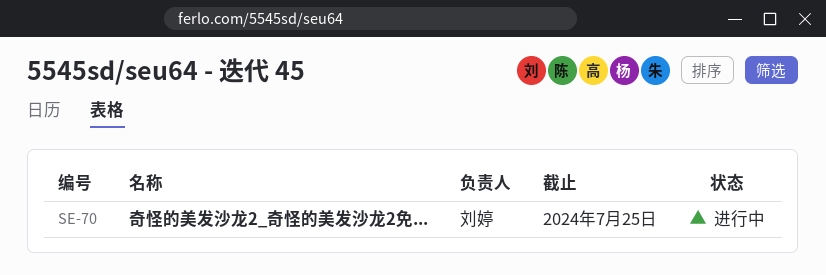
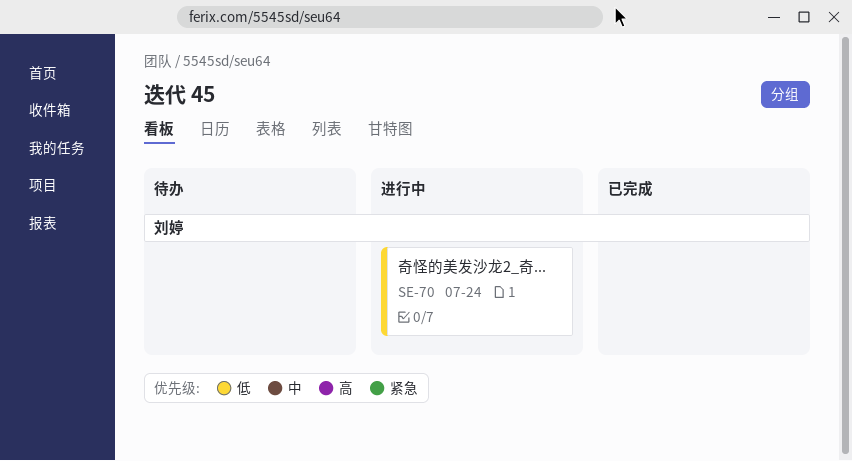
SE-70, due: Jul 25 -> Jul 24

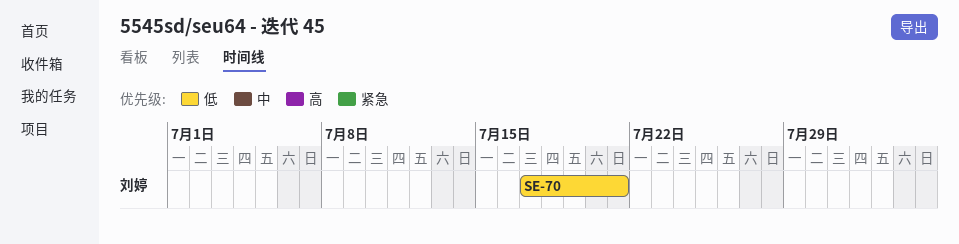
SE-70, due: Jul 24 -> Jul 21

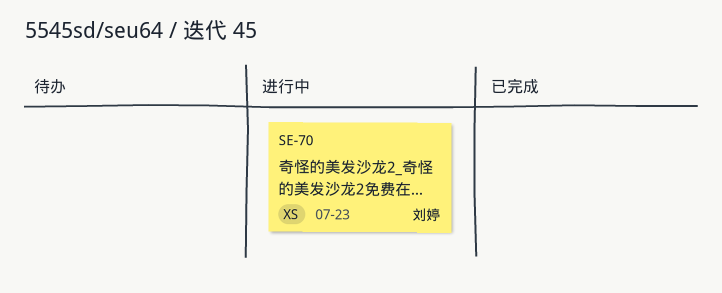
SE-70, due: Jul 21 -> Jul 23

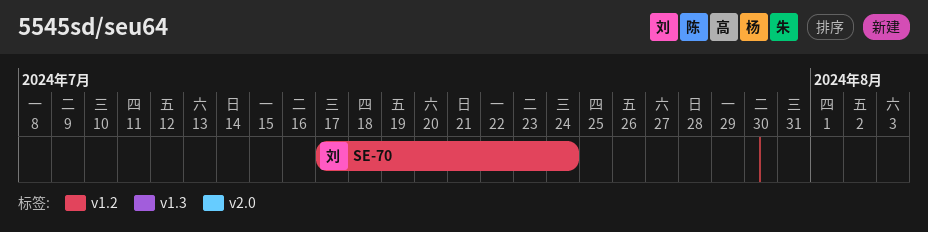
SE-70, due: Jul 23 -> Jul 24

